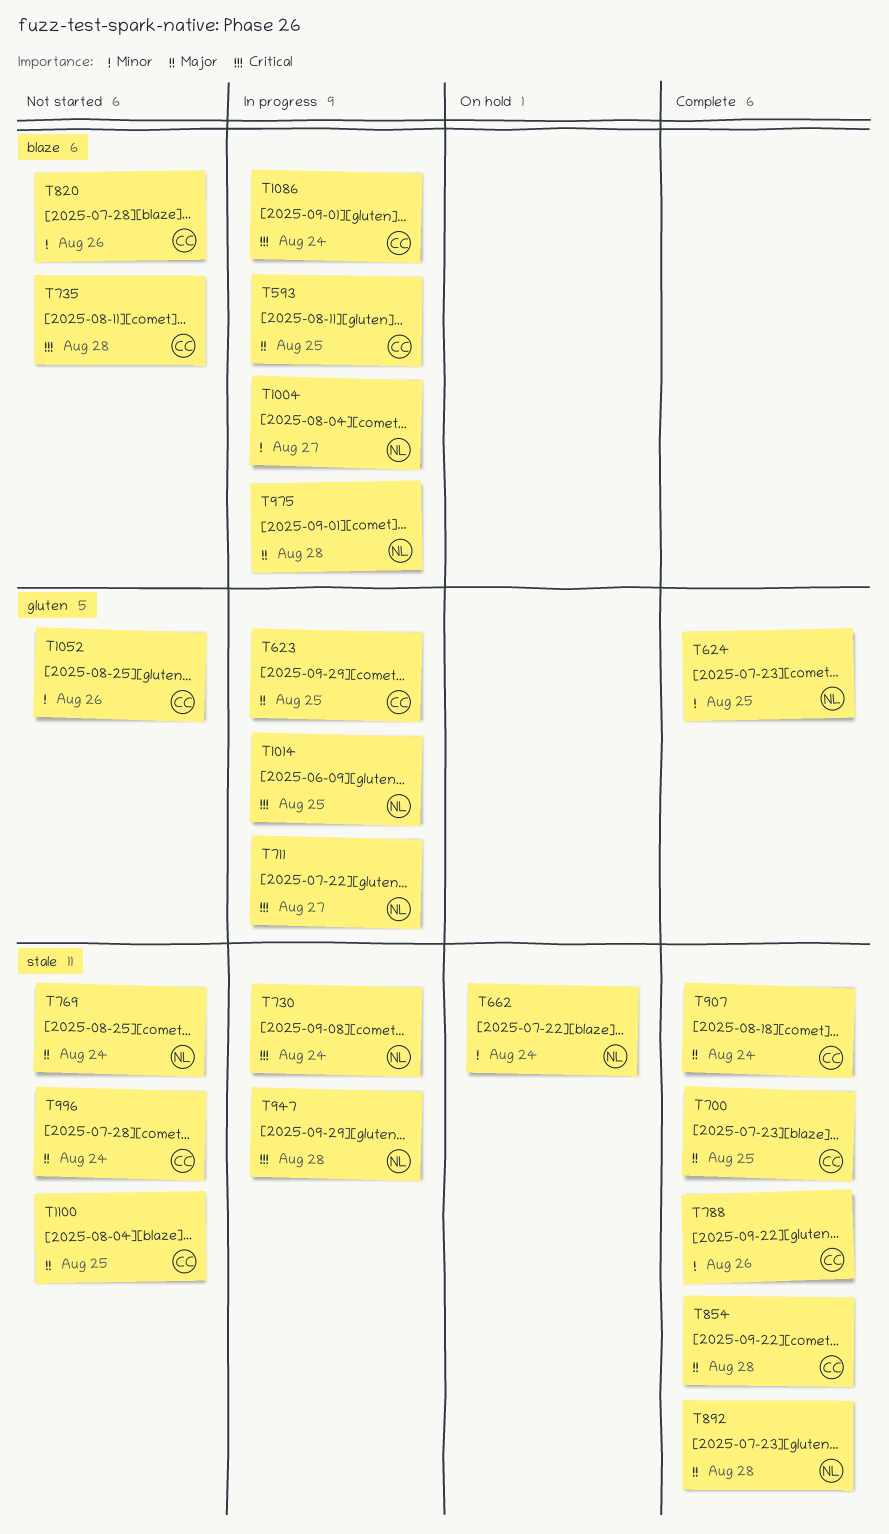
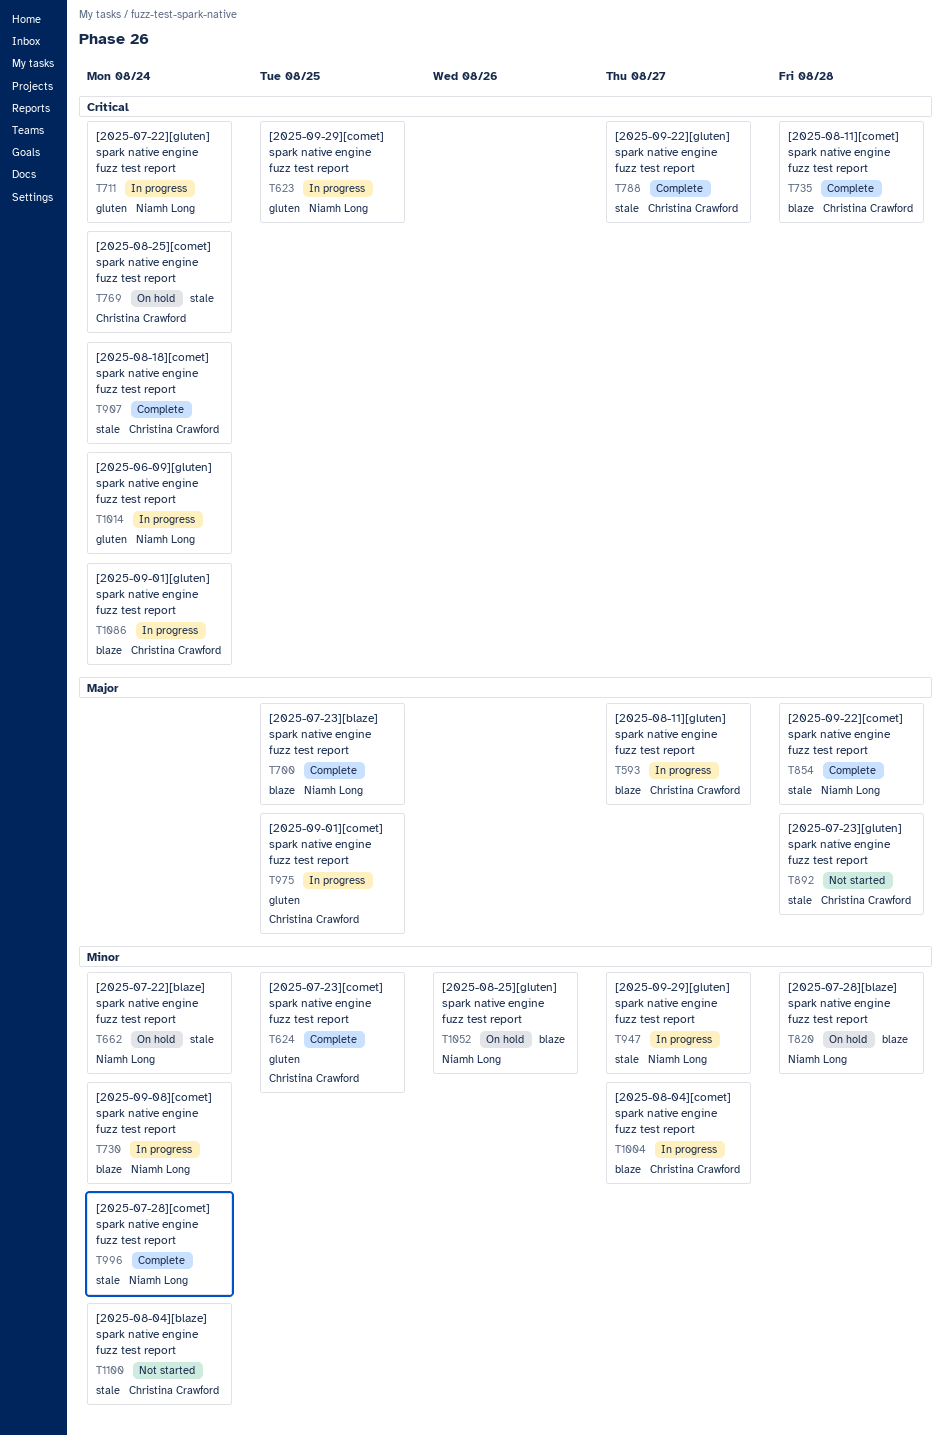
T593, due: Aug 25 -> Aug 27
T623, owner: Christina Crawford -> Niamh Long
T623, priority: Major -> Critical
T624, owner: Niamh Long -> Christina Crawford
T700, owner: Christina Crawford -> Niamh Long
T700, label: stale -> blaze
T711, due: Aug 27 -> Aug 24
T730, priority: Critical -> Minor
T730, label: stale -> blaze
T735, status: Not started -> Complete
T769, status: Not started -> On hold
T769, owner: Niamh Long -> Christina Crawford
T769, priority: Major -> Critical
T788, priority: Minor -> Critical
T788, due: Aug 26 -> Aug 27
T820, status: Not started -> On hold
T820, owner: Christina Crawford -> Niamh Long
T820, due: Aug 26 -> Aug 28
T854, owner: Christina Crawford -> Niamh Long
T892, status: Complete -> Not started
T892, owner: Niamh Long -> Christina Crawford
T907, priority: Major -> Critical
T947, priority: Critical -> Minor
T947, due: Aug 28 -> Aug 27
T975, owner: Niamh Long -> Christina Crawford
T975, label: blaze -> gluten
T975, due: Aug 28 -> Aug 25
T996, status: Not started -> Complete
T996, owner: Christina Crawford -> Niamh Long
T996, priority: Major -> Minor
T1004, owner: Niamh Long -> Christina Crawford
T1014, due: Aug 25 -> Aug 24
T1052, status: Not started -> On hold
T1052, owner: Christina Crawford -> Niamh Long
T1052, label: gluten -> blaze
T1100, priority: Major -> Minor
T1100, due: Aug 25 -> Aug 24

